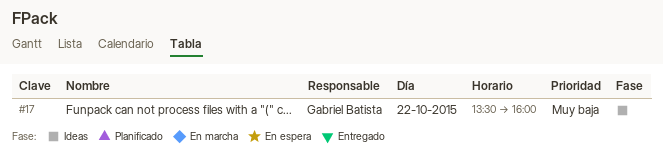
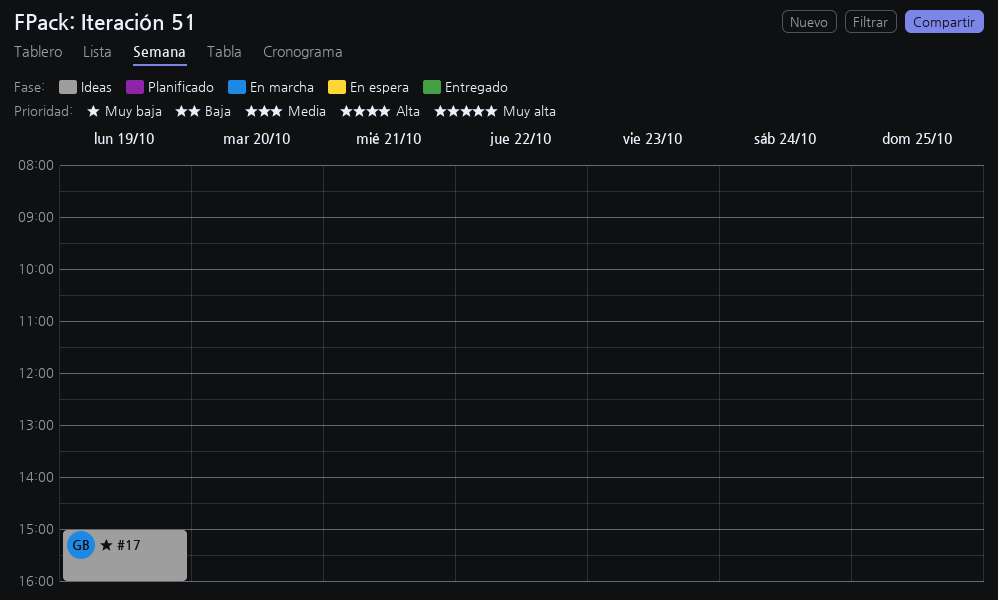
#17, day: Oct 22 -> Oct 19
#17, begins: 13:30 -> 15:00

